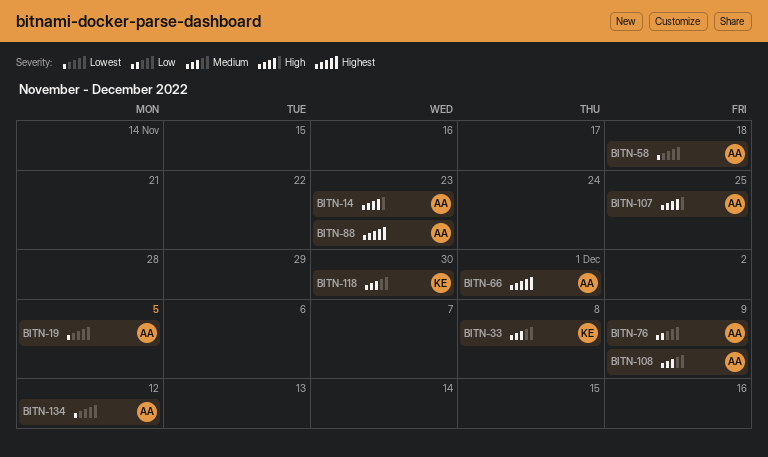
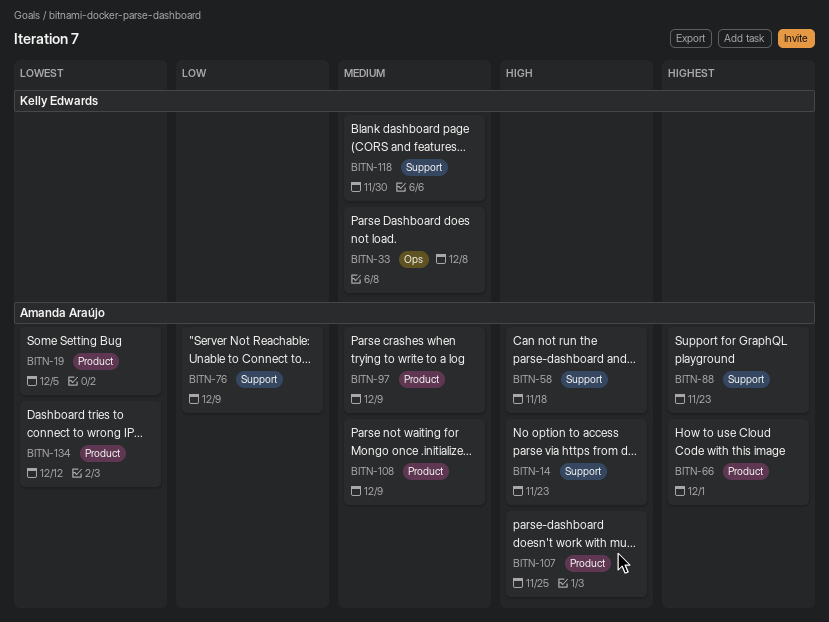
BITN-58, priority: Lowest -> High
BITN-97: none -> present

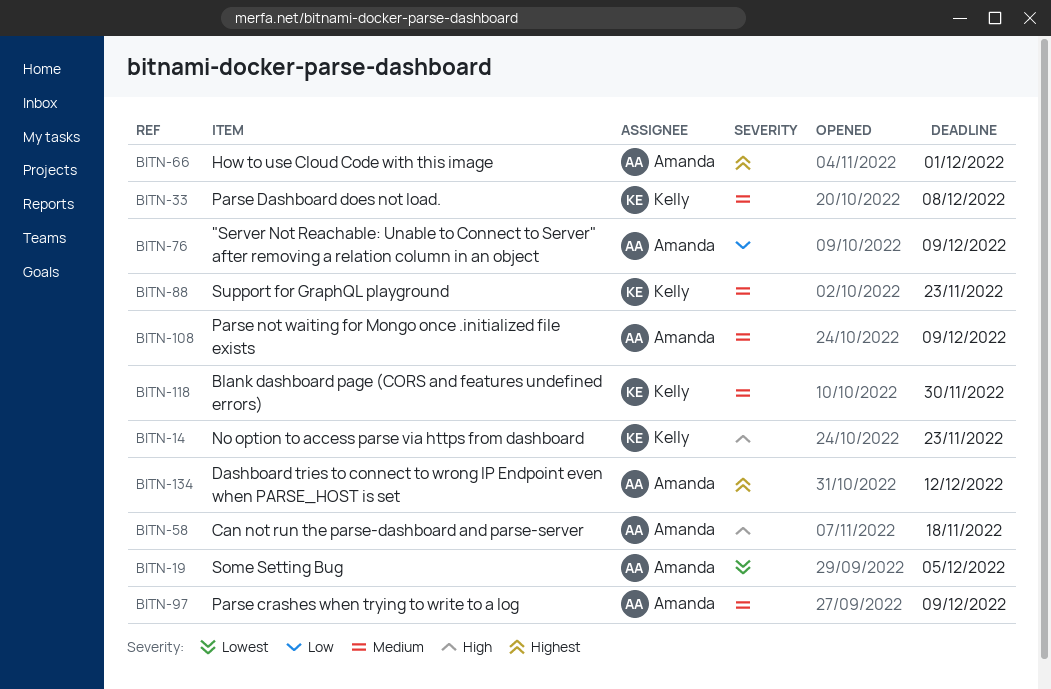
BITN-14, owner: Amanda Araújo -> Kelly Edwards
BITN-88, owner: Amanda Araújo -> Kelly Edwards
BITN-88, priority: Highest -> Medium
BITN-107: present -> none
BITN-134, priority: Lowest -> Highest

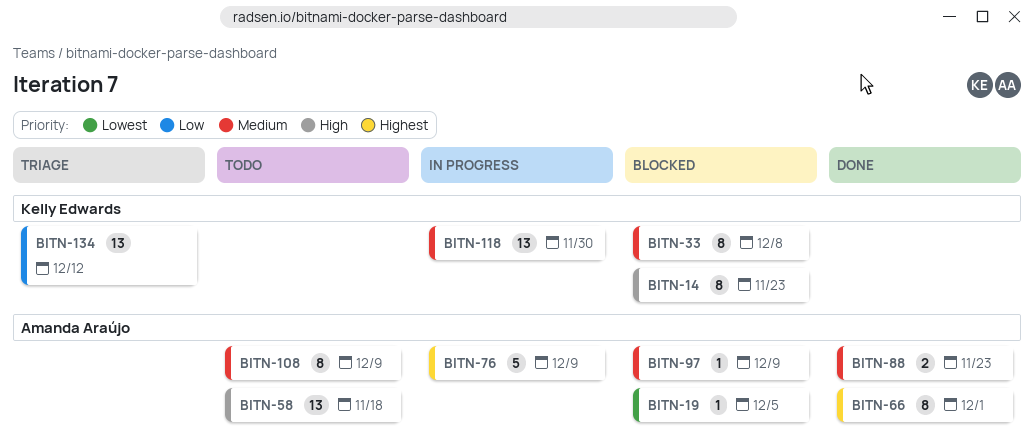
BITN-76, priority: Low -> Highest
BITN-88, owner: Kelly Edwards -> Amanda Araújo
BITN-134, owner: Amanda Araújo -> Kelly Edwards
BITN-134, priority: Highest -> Low

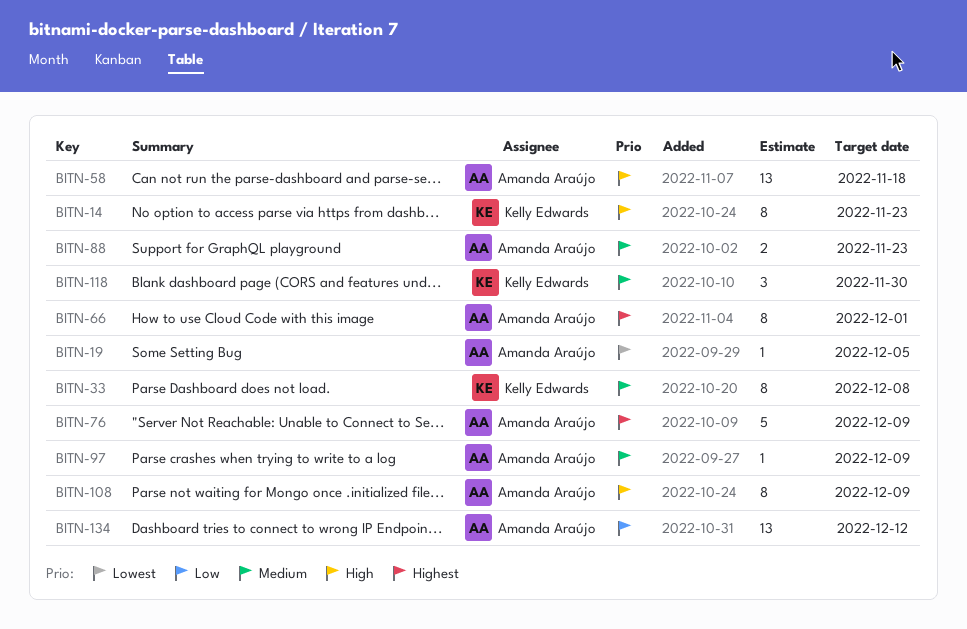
BITN-108, priority: Medium -> High
BITN-118, estimate: 13 -> 3
BITN-134, owner: Kelly Edwards -> Amanda Araújo

